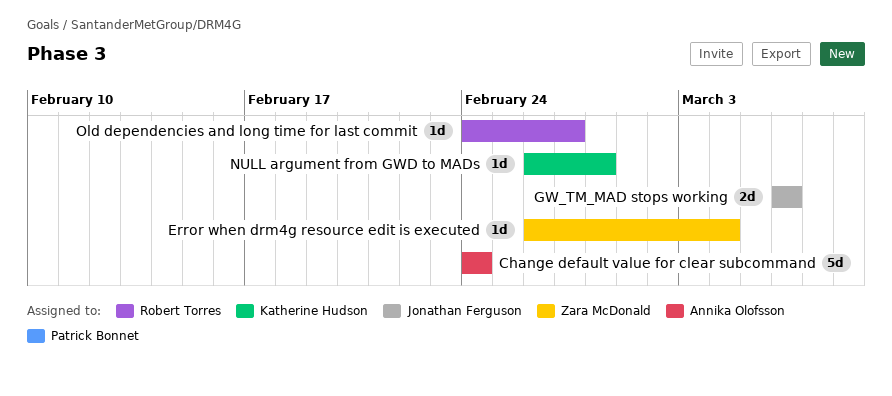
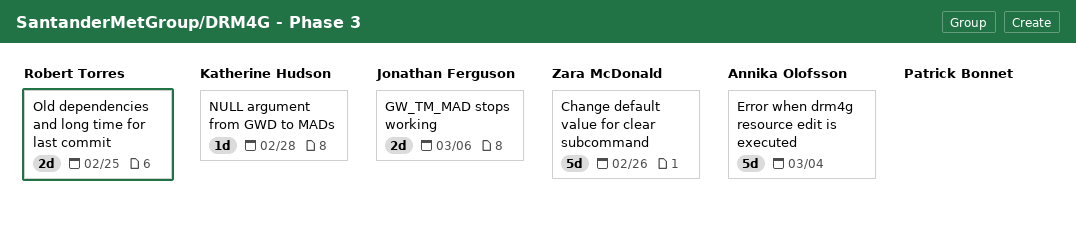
Change default value for clear subcommand, owner: Annika Olofsson -> Zara McDonald
Change default value for clear subcommand, due: Feb 24 -> Feb 26
Error when drm4g resource edit is executed, owner: Zara McDonald -> Annika Olofsson
Error when drm4g resource edit is executed, estimate: 1d -> 5d
Old dependencies and long time for last commit, estimate: 1d -> 2d
Old dependencies and long time for last commit, due: Feb 27 -> Feb 25

